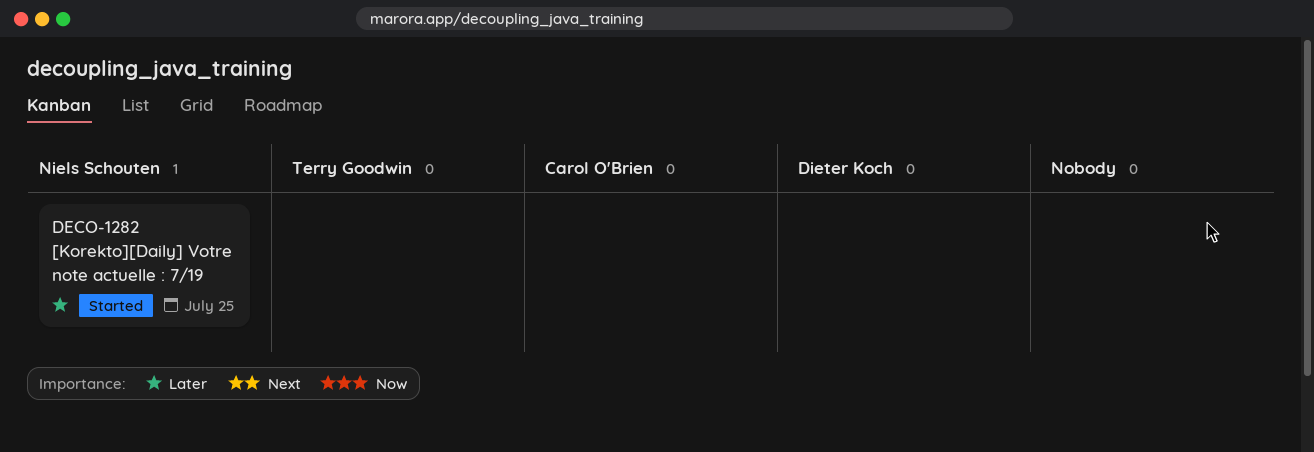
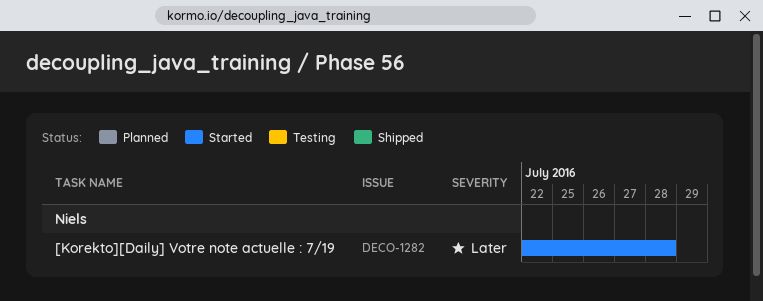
DECO-1282, due: Jul 25 -> Jul 28

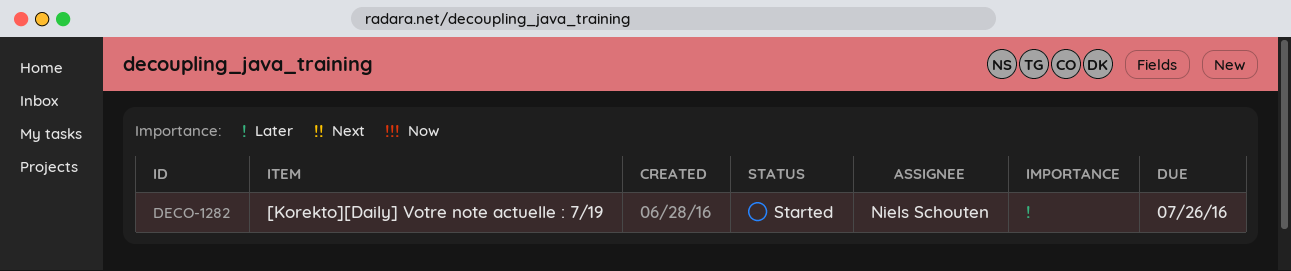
DECO-1282, due: Jul 28 -> Jul 26

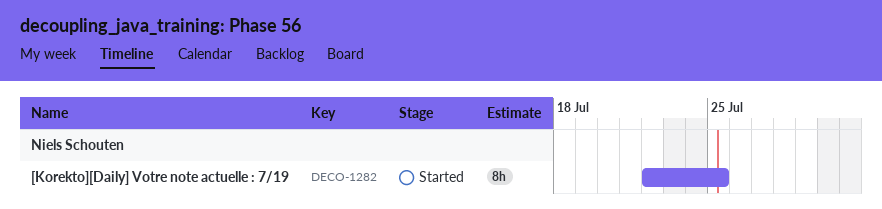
DECO-1282, due: Jul 26 -> Jul 25

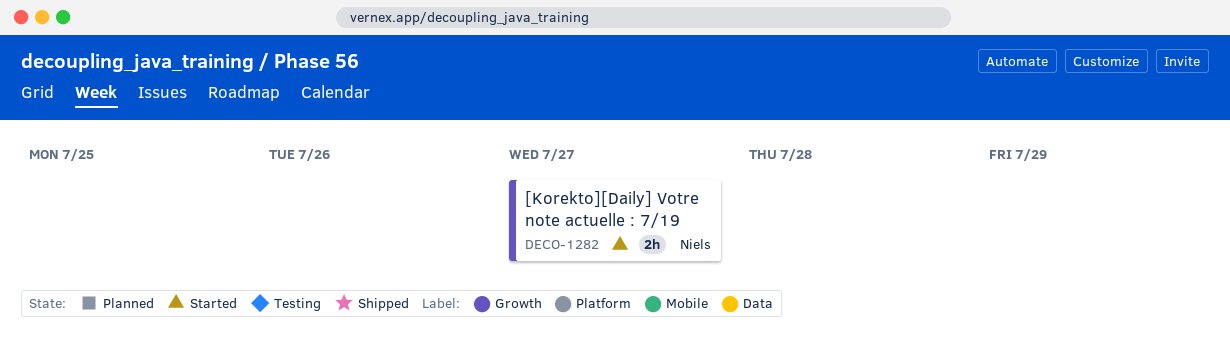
DECO-1282, estimate: 8h -> 2h
DECO-1282, due: Jul 25 -> Jul 27

